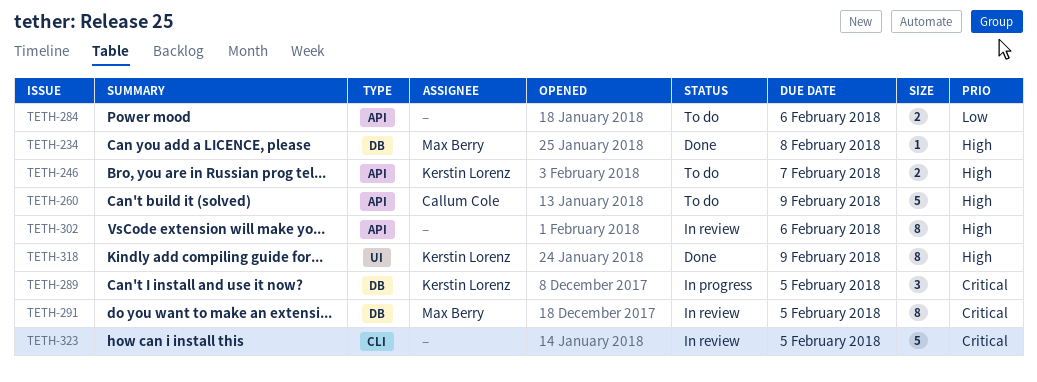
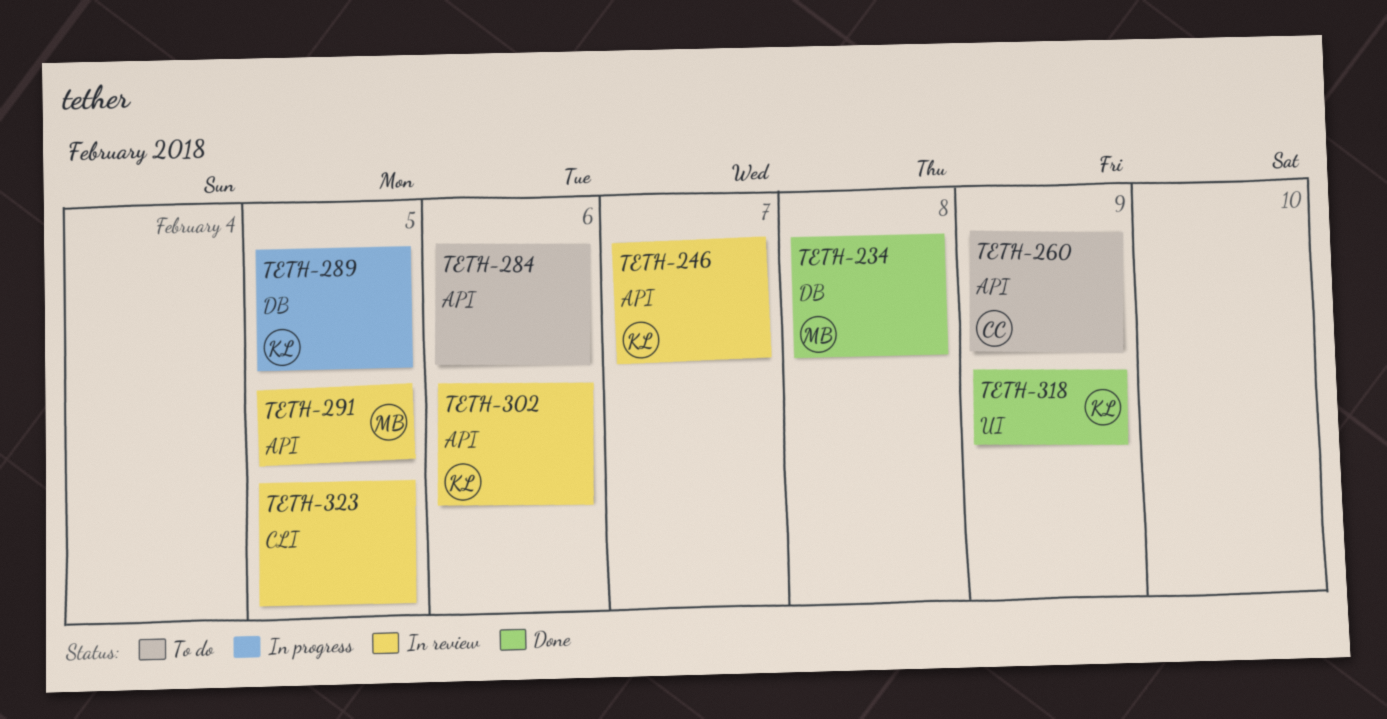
TETH-246, status: To do -> In review
TETH-291, label: DB -> API
TETH-302, owner: none -> Kerstin Lorenz

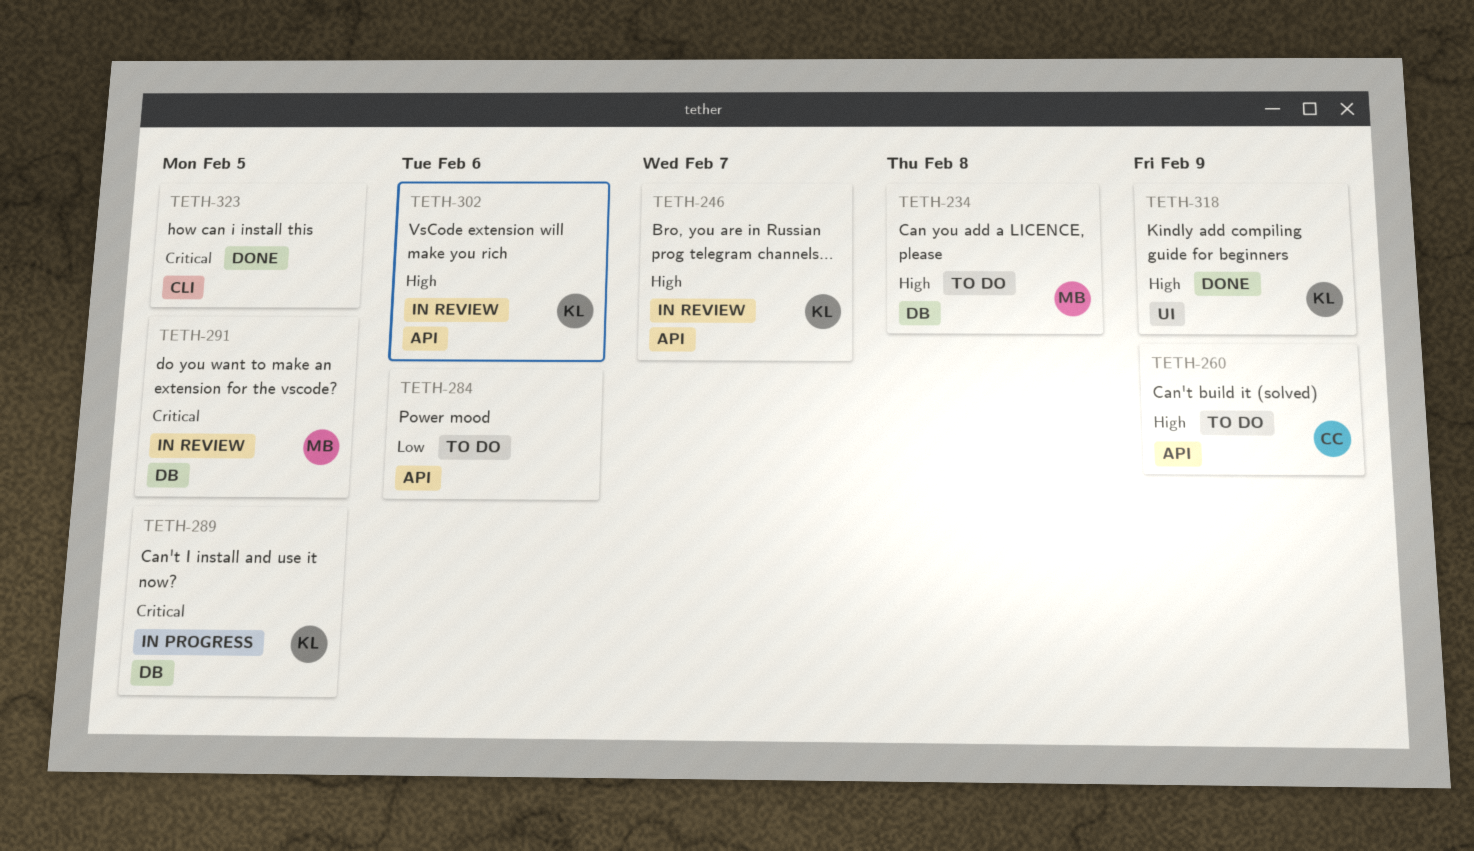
TETH-234, status: Done -> To do
TETH-291, label: API -> DB
TETH-323, status: In review -> Done

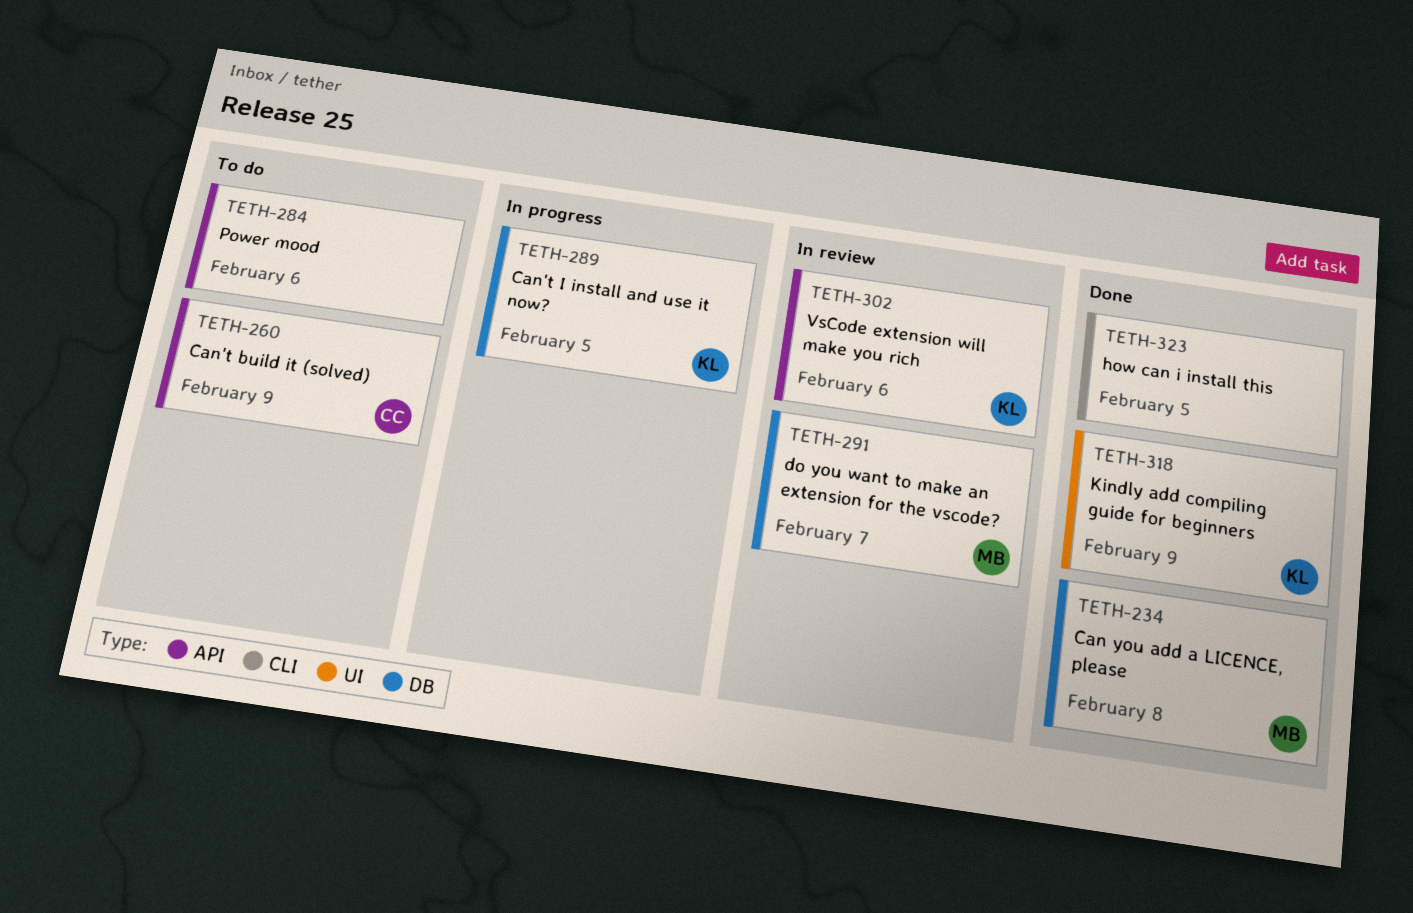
TETH-234, status: To do -> Done
TETH-246: present -> none
TETH-291, due: Feb 5 -> Feb 7

